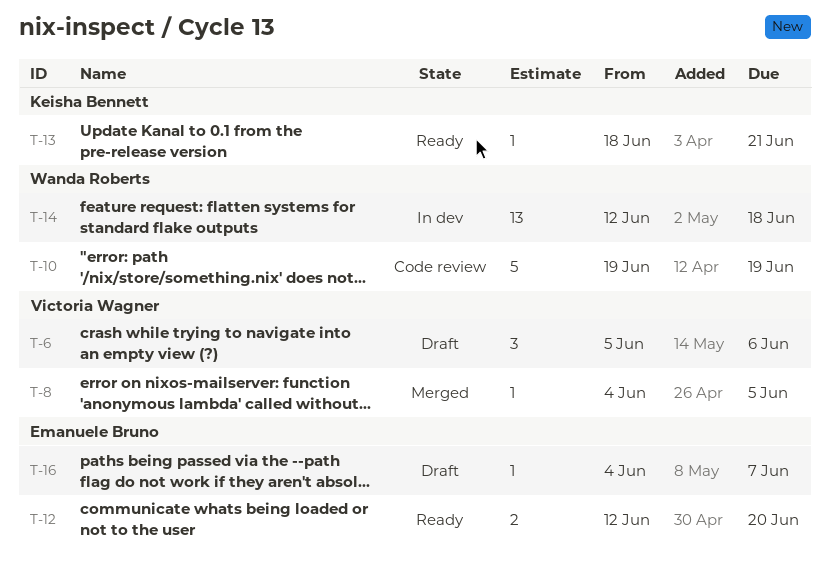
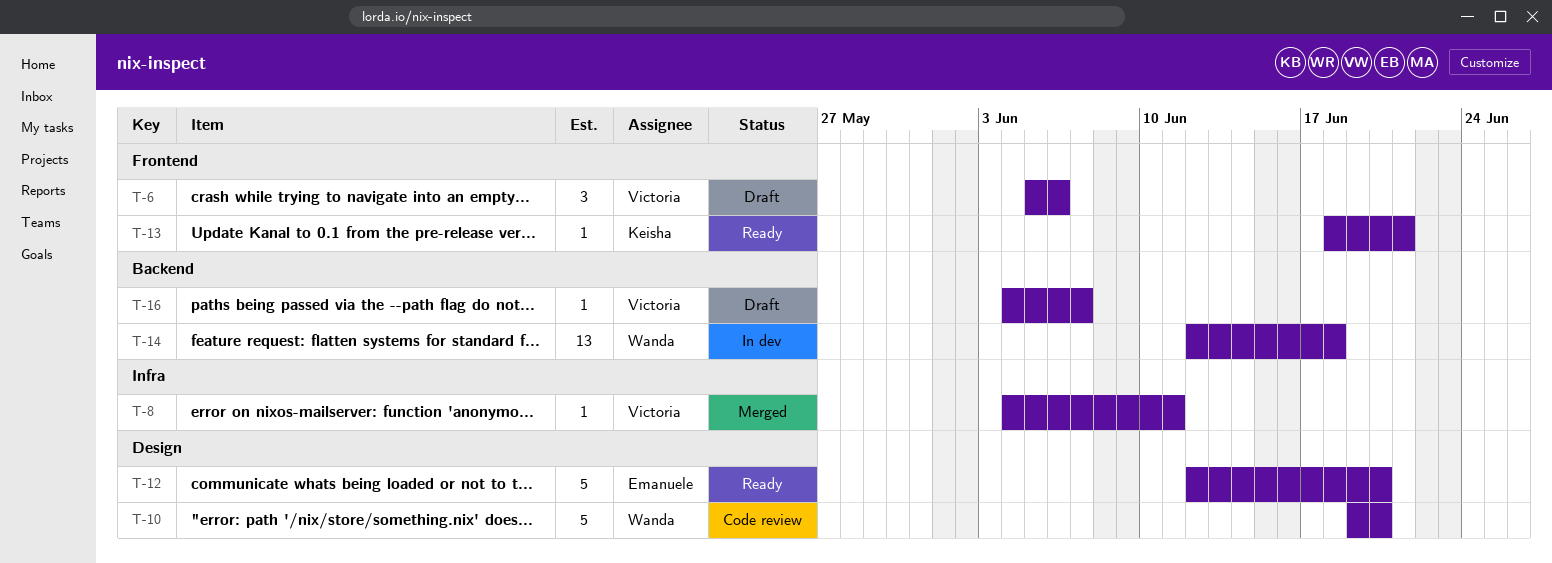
T-8, due: Jun 5 -> Jun 11
T-10, due: Jun 19 -> Jun 20
T-12, estimate: 2 -> 5
T-16, owner: Emanuele Bruno -> Victoria Wagner

